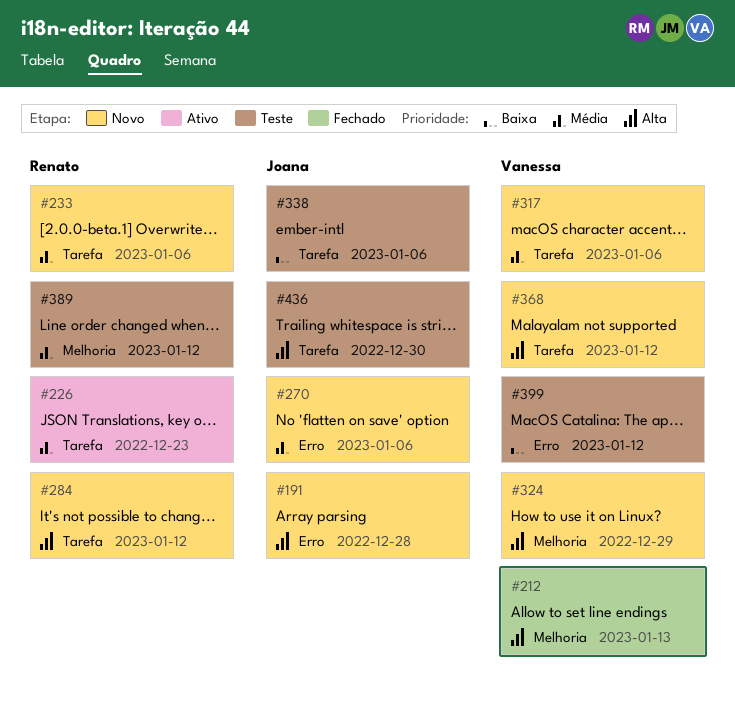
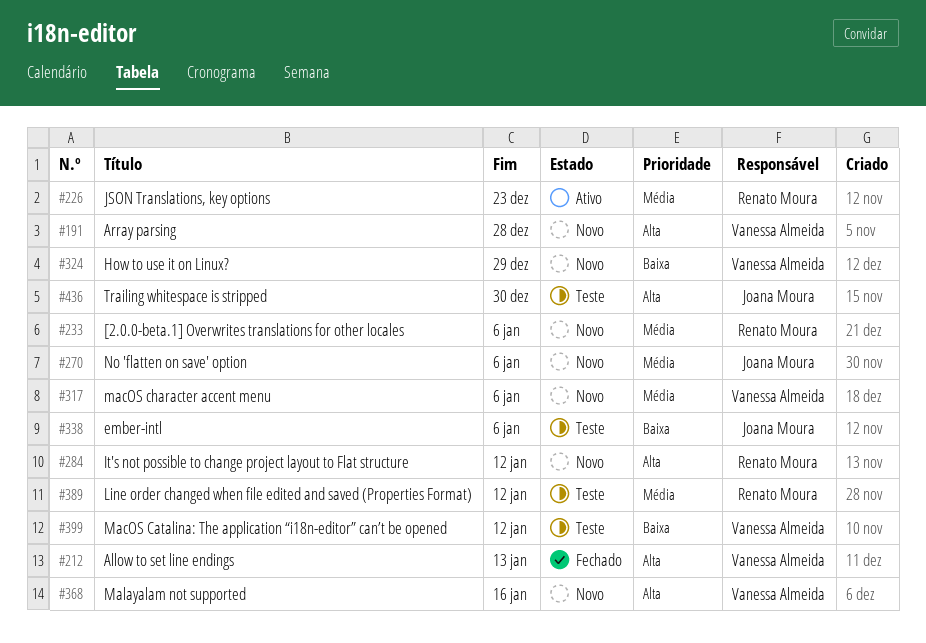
#191, owner: Joana Moura -> Vanessa Almeida
#324, priority: Alta -> Baixa
#368, due: Jan 12 -> Jan 16

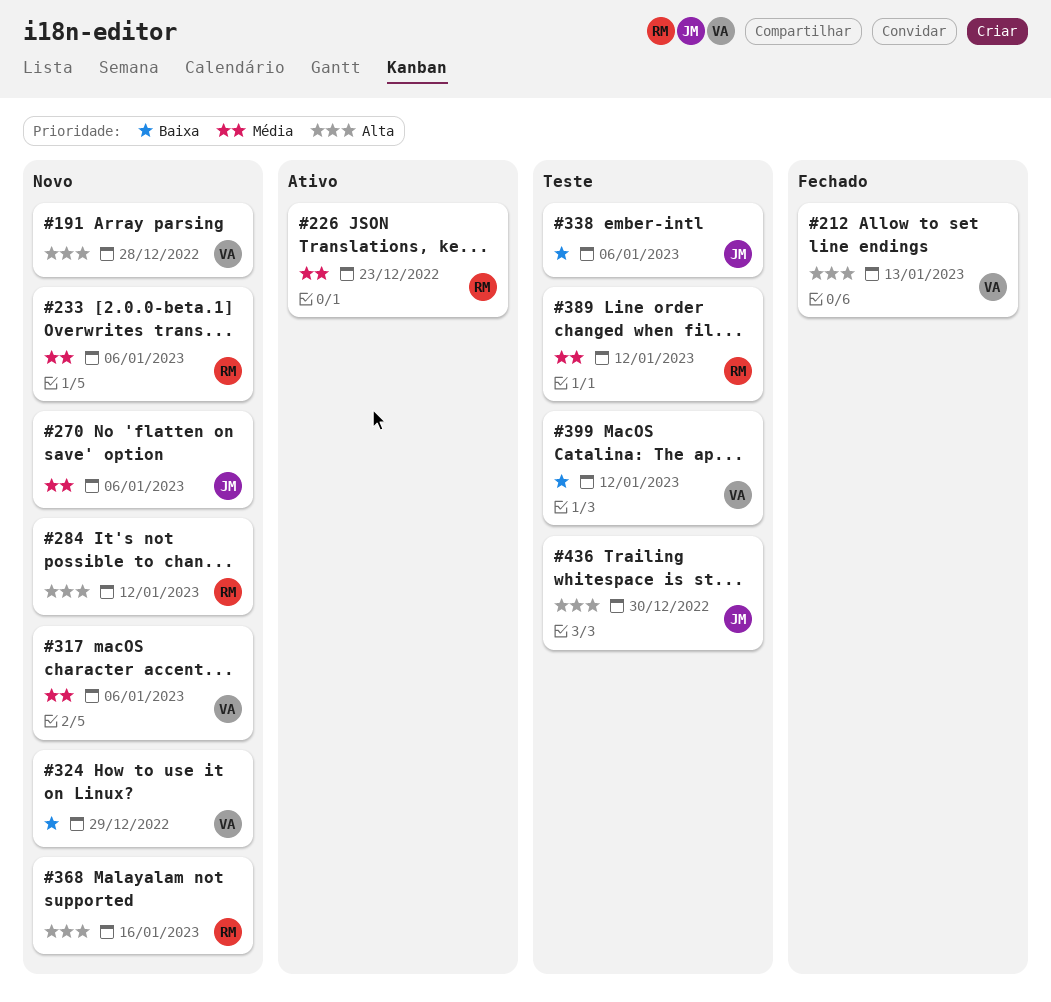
#368, owner: Vanessa Almeida -> Renato Moura

